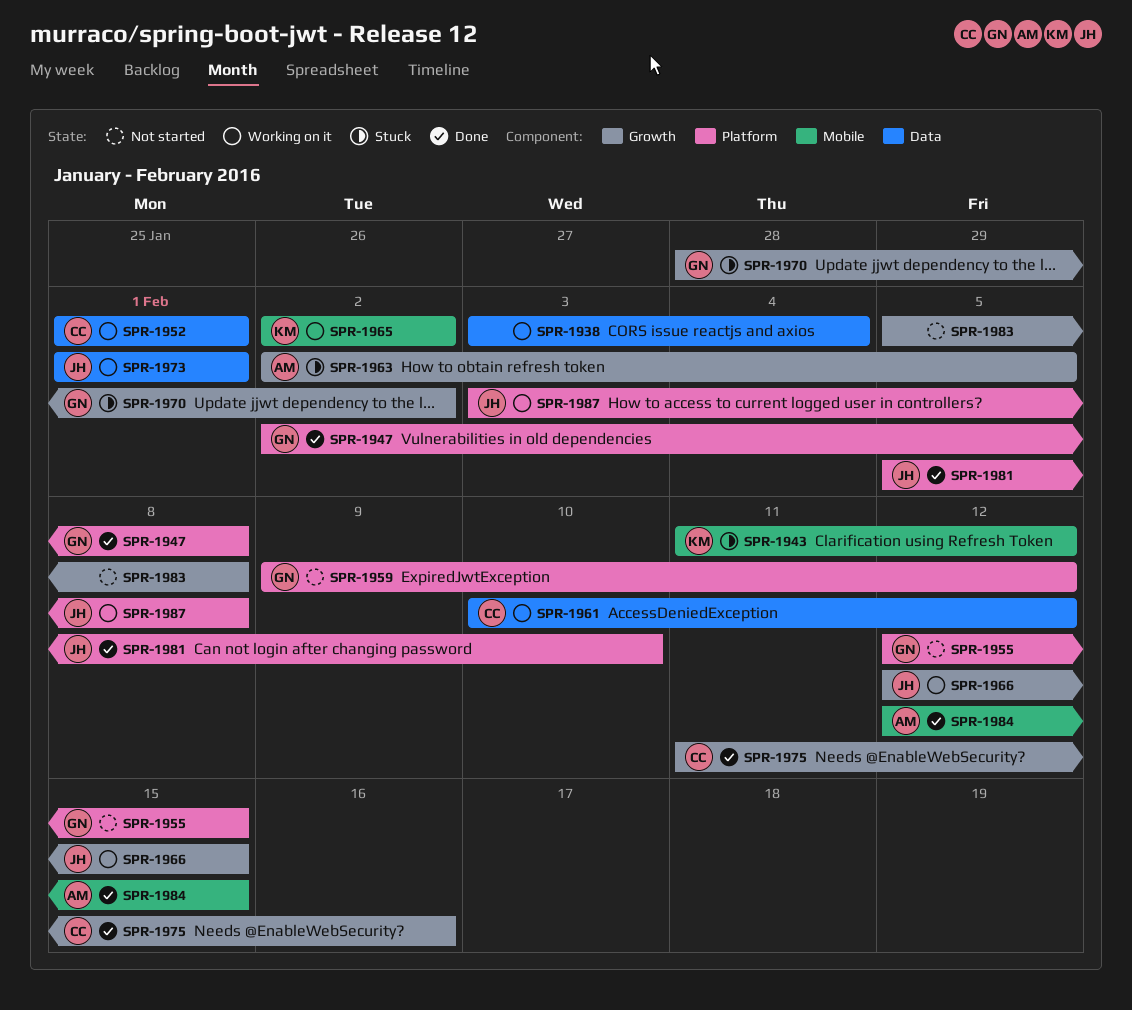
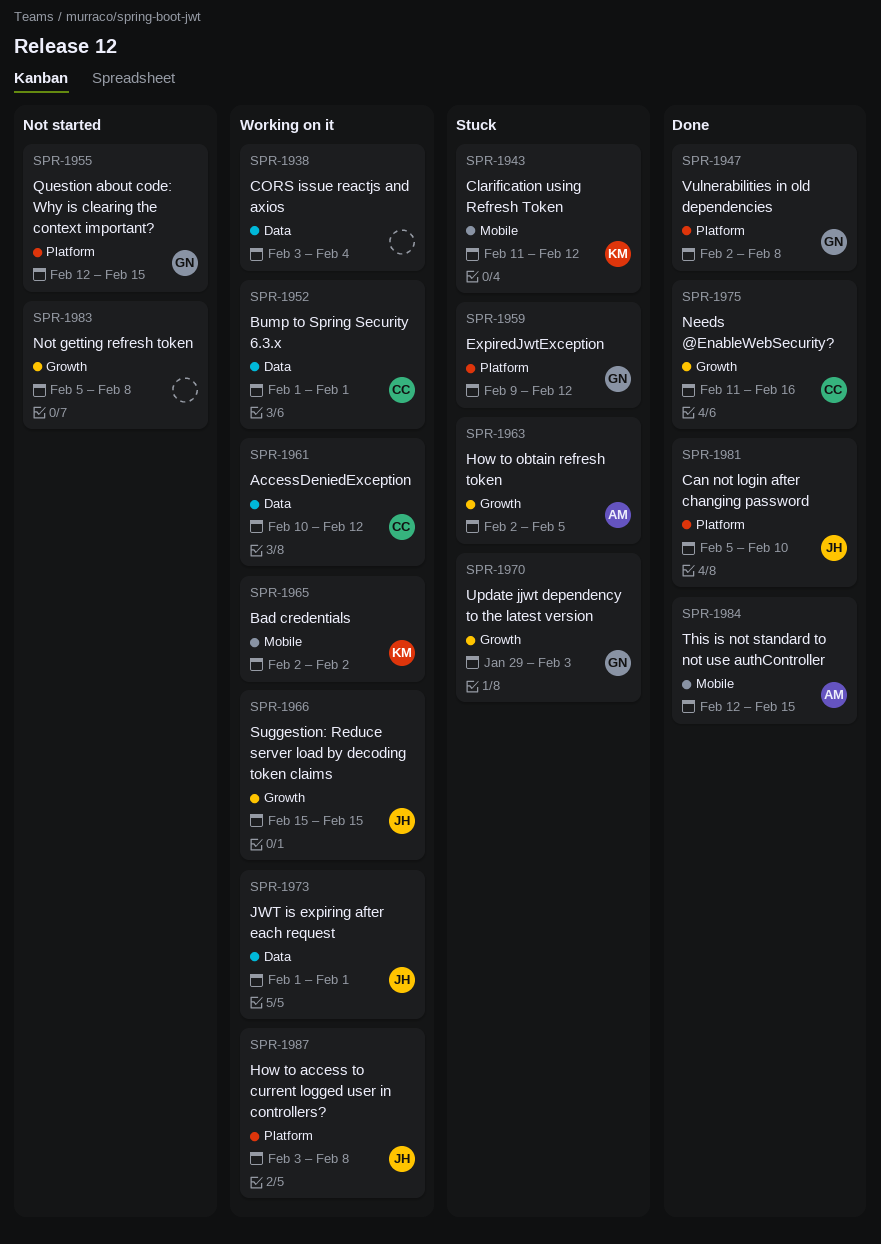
SPR-1959, status: Not started -> Stuck
SPR-1966, start: Feb 12 -> Feb 15
SPR-1970, start: Jan 28 -> Jan 29
SPR-1970, due: Feb 2 -> Feb 3

